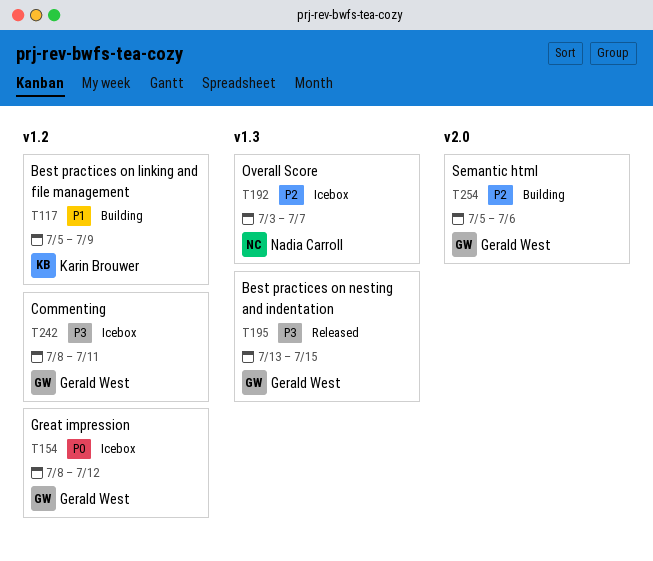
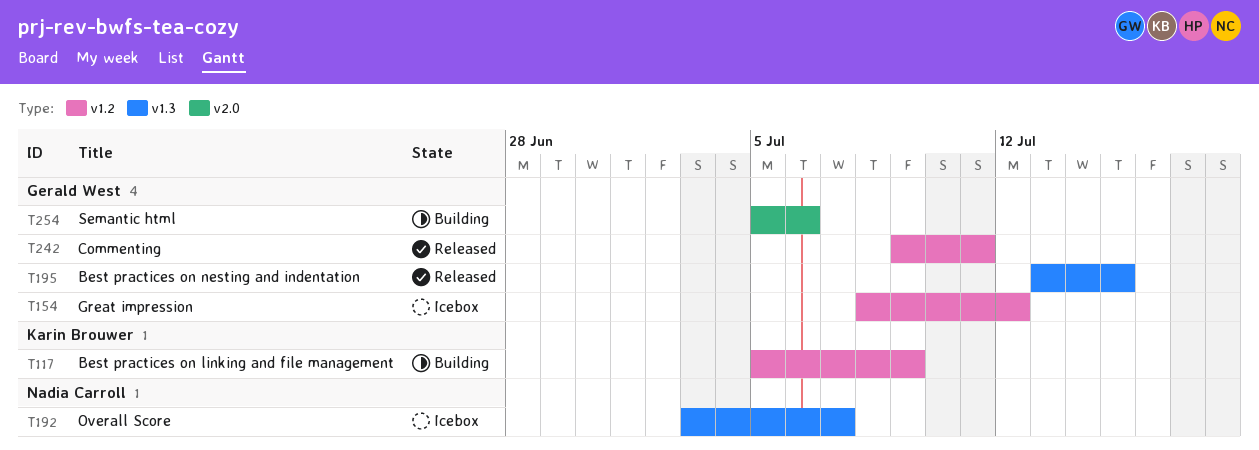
T242, status: Icebox -> Released
T242, start: Jul 8 -> Jul 9

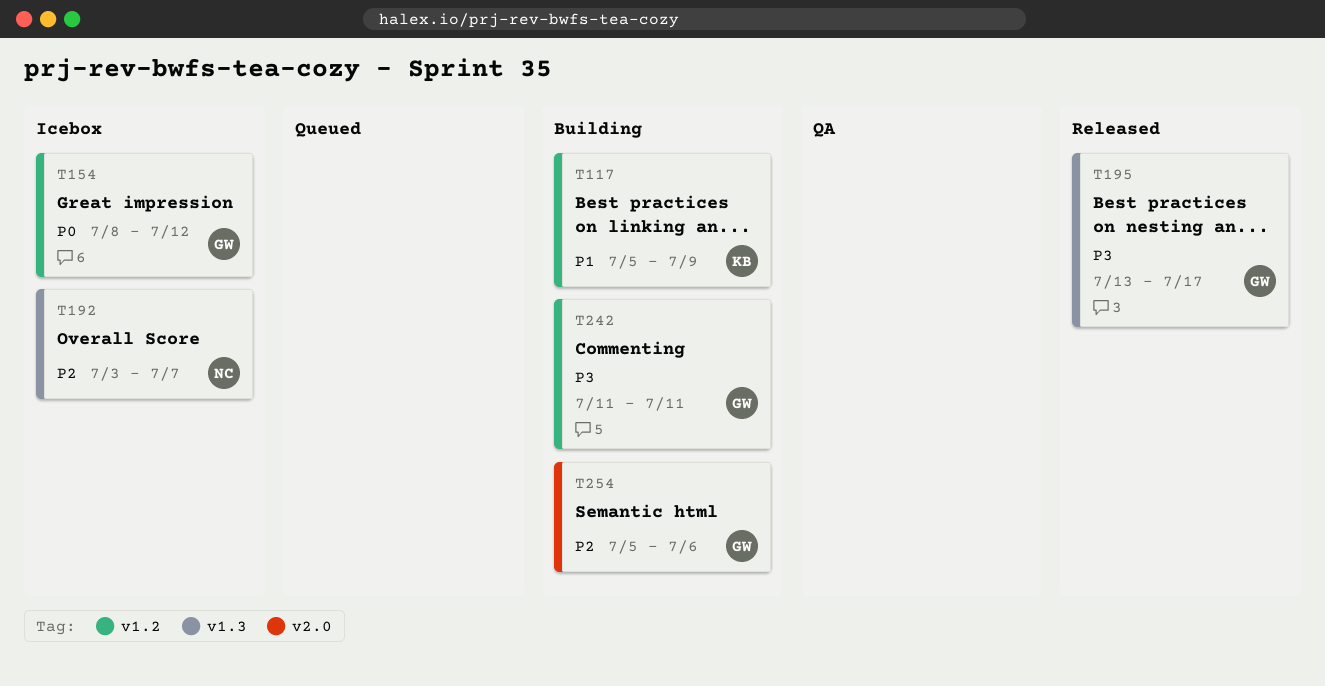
T195, due: Jul 15 -> Jul 17
T242, status: Released -> Building
T242, start: Jul 9 -> Jul 11

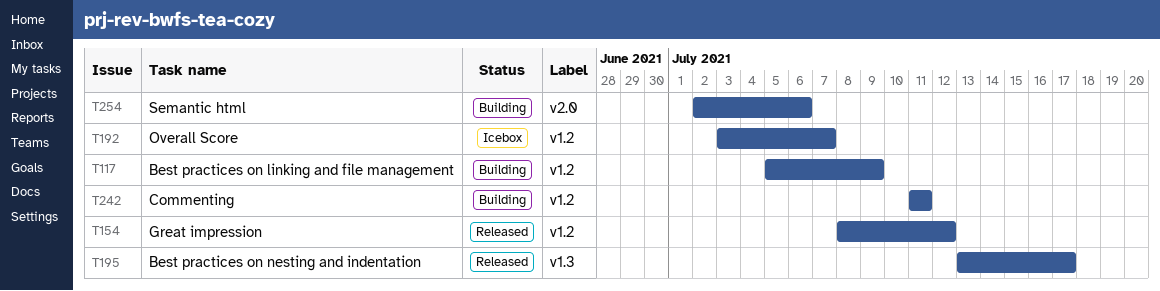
T154, status: Icebox -> Released
T192, label: v1.3 -> v1.2
T254, start: Jul 5 -> Jul 2

